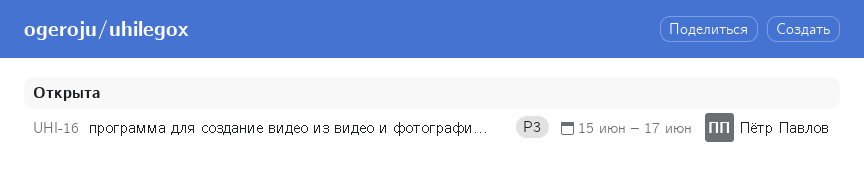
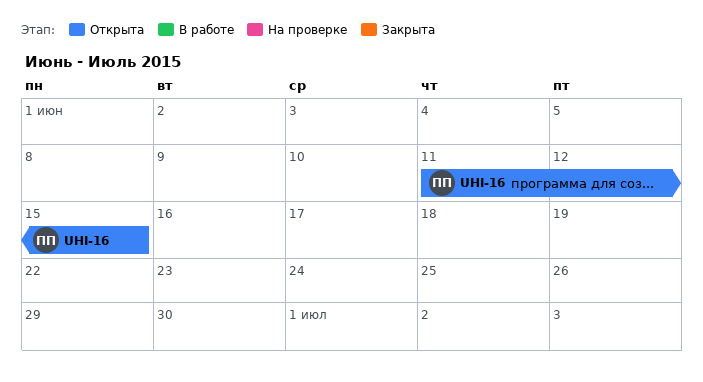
UHI-16, start: Jun 15 -> Jun 11
UHI-16, due: Jun 17 -> Jun 15

